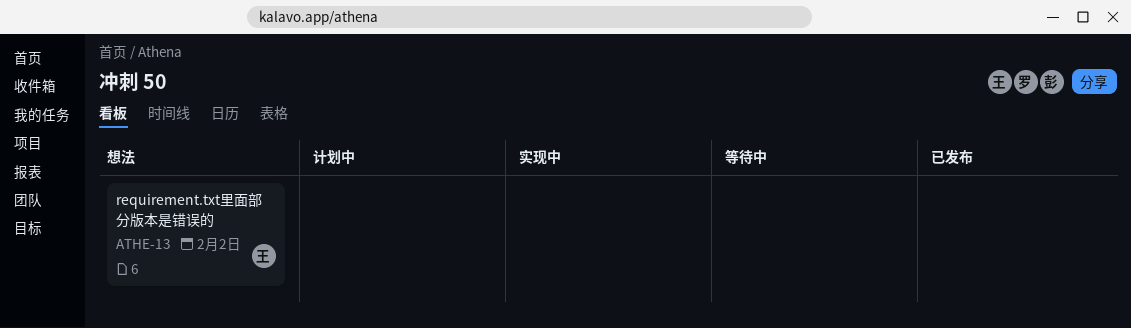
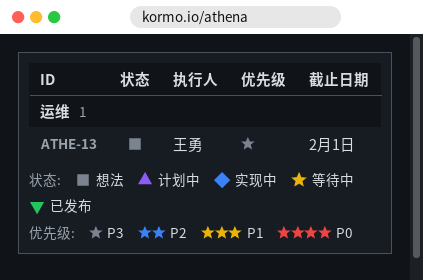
ATHE-13, due: Feb 2 -> Feb 1

